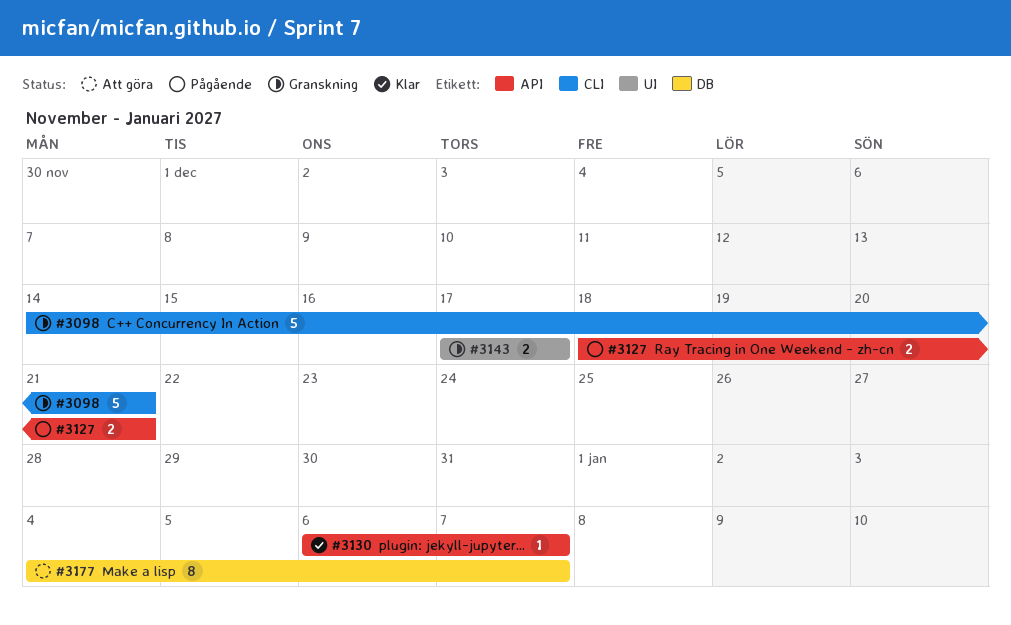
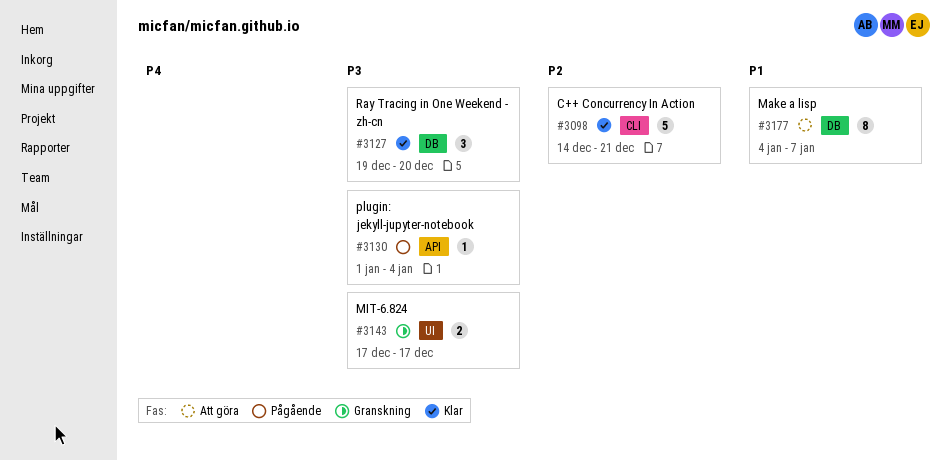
#3098, status: Granskning -> Klar
#3127, status: Pågående -> Klar
#3127, label: API -> DB
#3127, estimate: 2 -> 3
#3127, start: Dec 18 -> Dec 19
#3127, due: Dec 21 -> Dec 20
#3130, status: Klar -> Pågående
#3130, start: Jan 6 -> Jan 1
#3130, due: Jan 7 -> Jan 4

